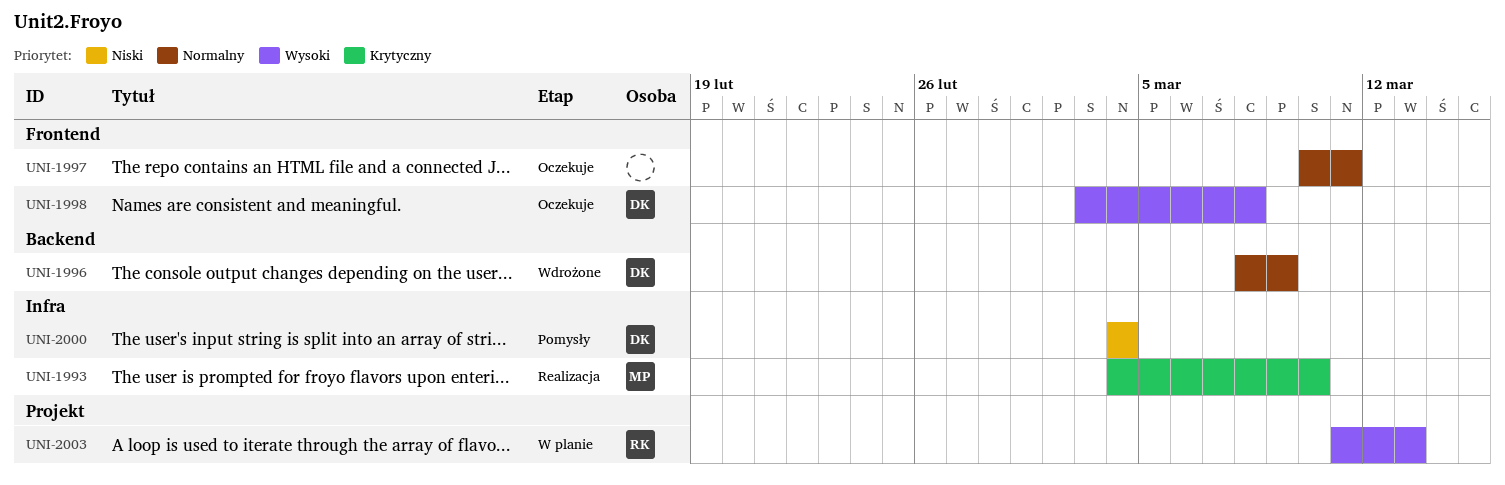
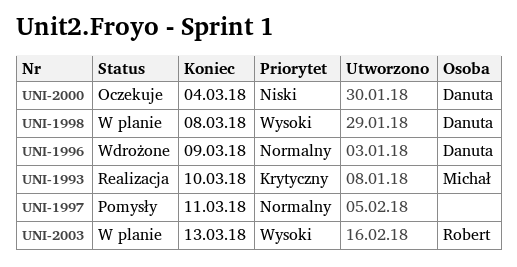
UNI-1997, status: Oczekuje -> Pomysły
UNI-1998, status: Oczekuje -> W planie
UNI-2000, status: Pomysły -> Oczekuje

